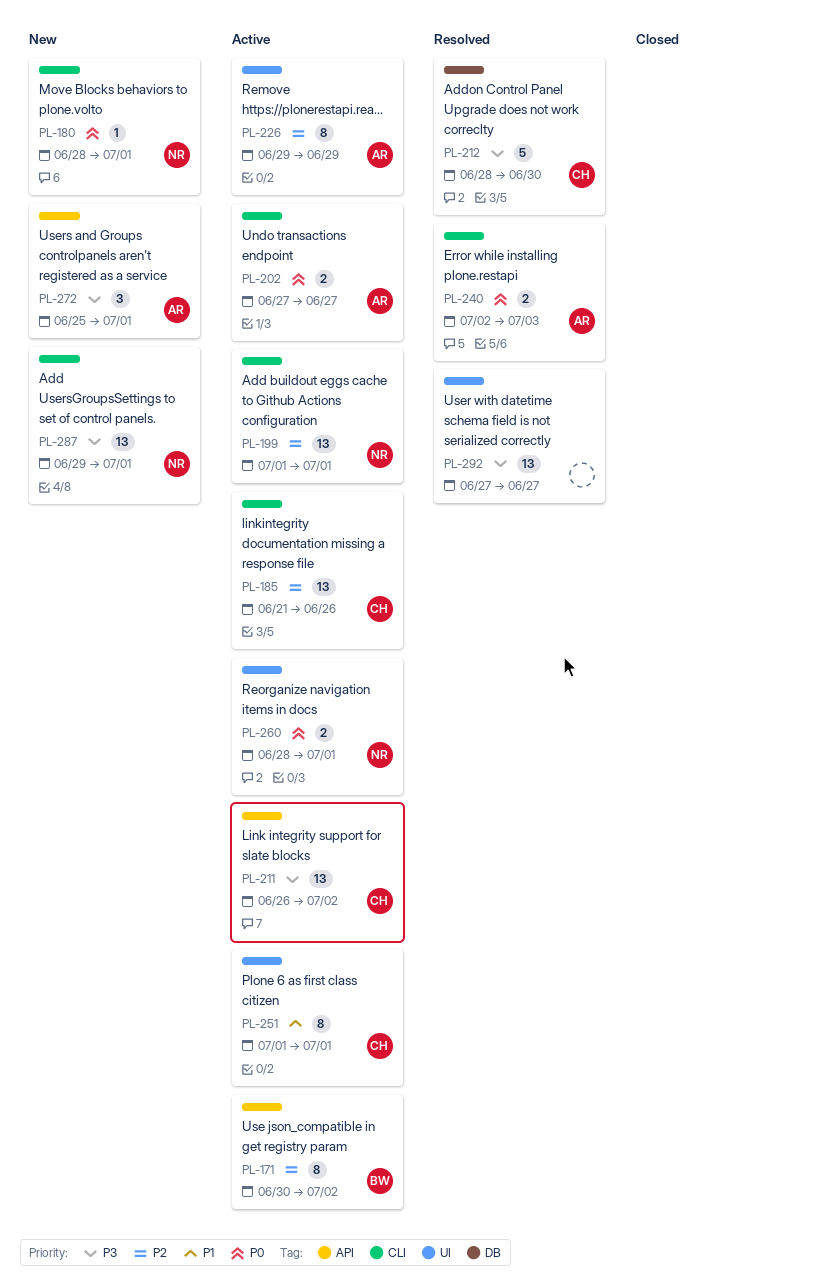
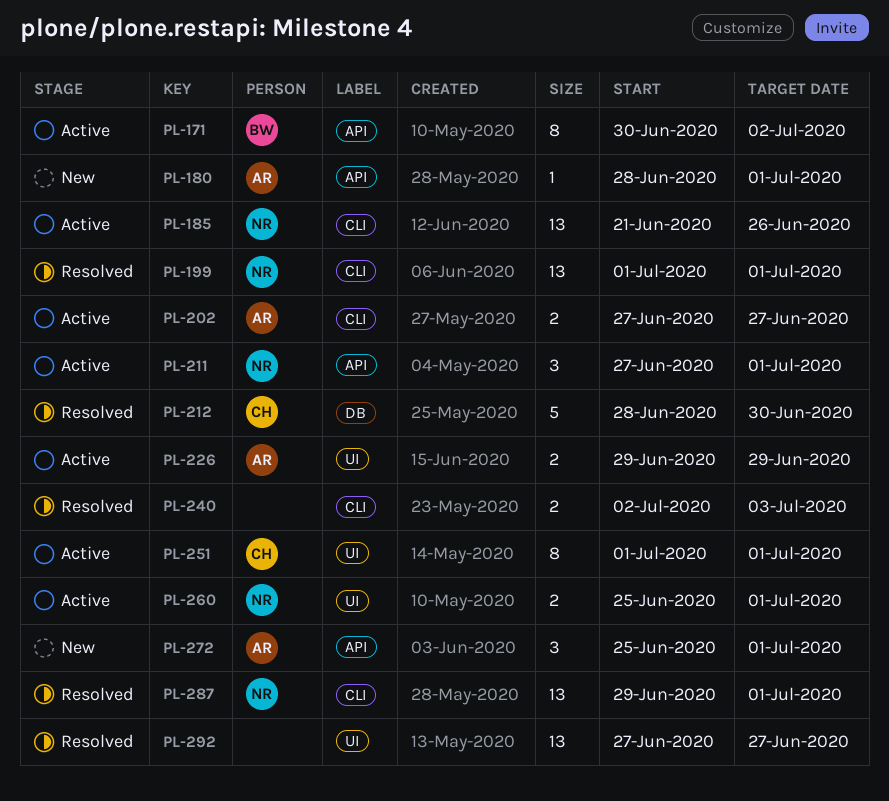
PL-180, owner: NR -> AR
PL-180, label: CLI -> API
PL-185, owner: CH -> NR
PL-199, status: Active -> Resolved
PL-211, owner: CH -> NR
PL-211, estimate: 13 -> 3
PL-211, start: Jun 26 -> Jun 27
PL-211, due: Jul 2 -> Jul 1
PL-226, estimate: 8 -> 2
PL-240, owner: AR -> none
PL-260, start: Jun 28 -> Jun 25
PL-287, status: New -> Resolved

